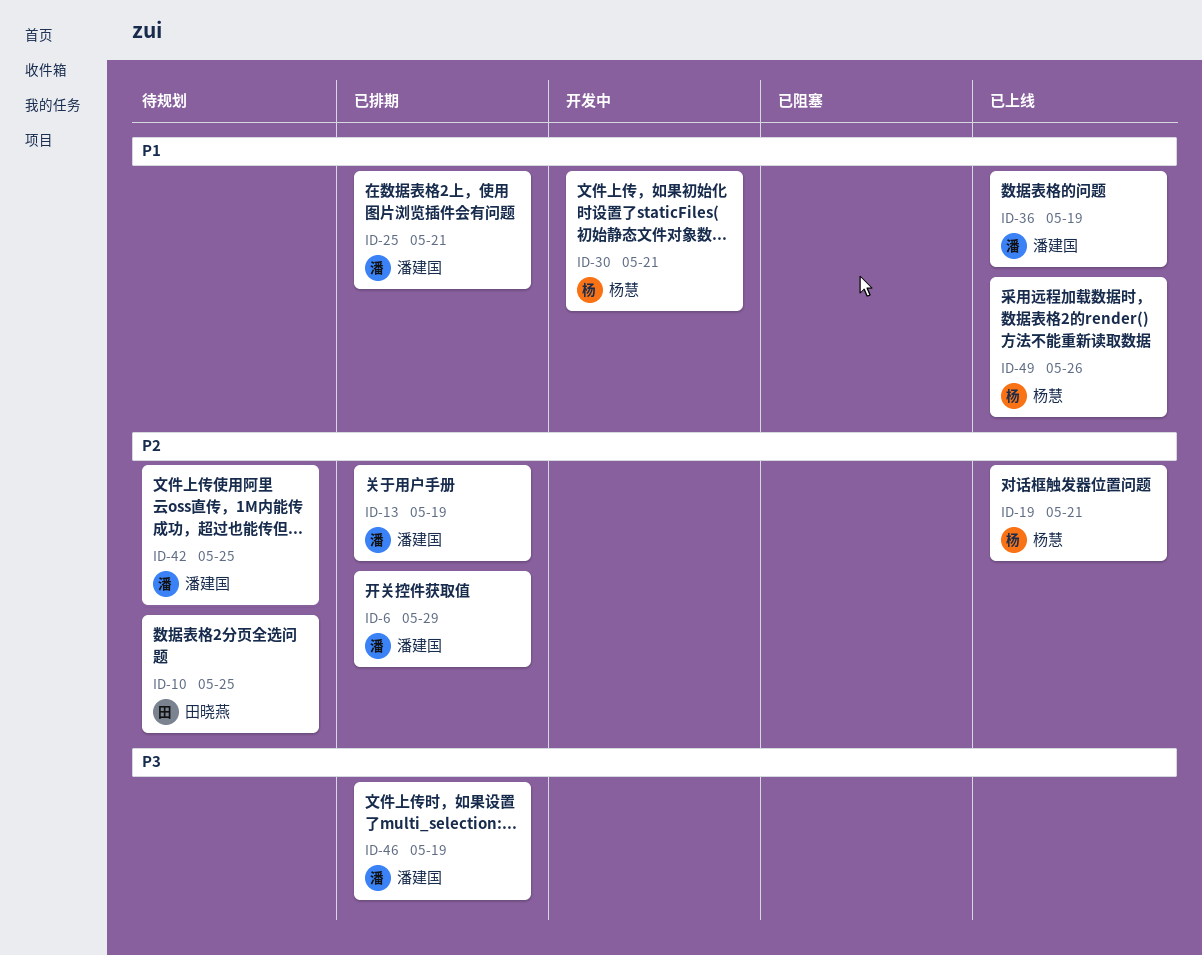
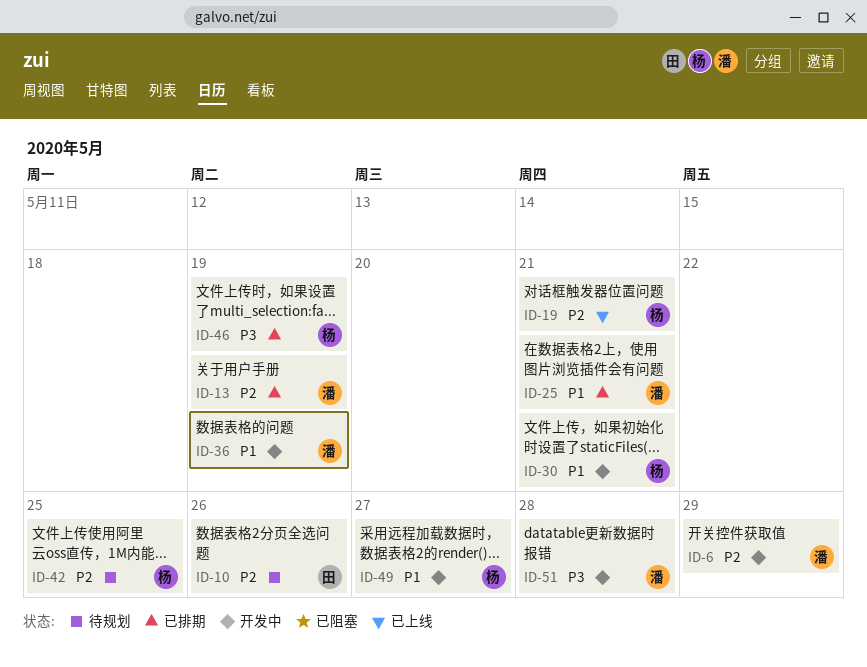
ID-6, status: 已排期 -> 开发中
ID-10, due: May 25 -> May 26
ID-36, status: 已上线 -> 开发中
ID-42, owner: 潘建国 -> 杨慧
ID-46, owner: 潘建国 -> 杨慧
ID-49, status: 已上线 -> 开发中
ID-49, due: May 26 -> May 27
ID-51: none -> present

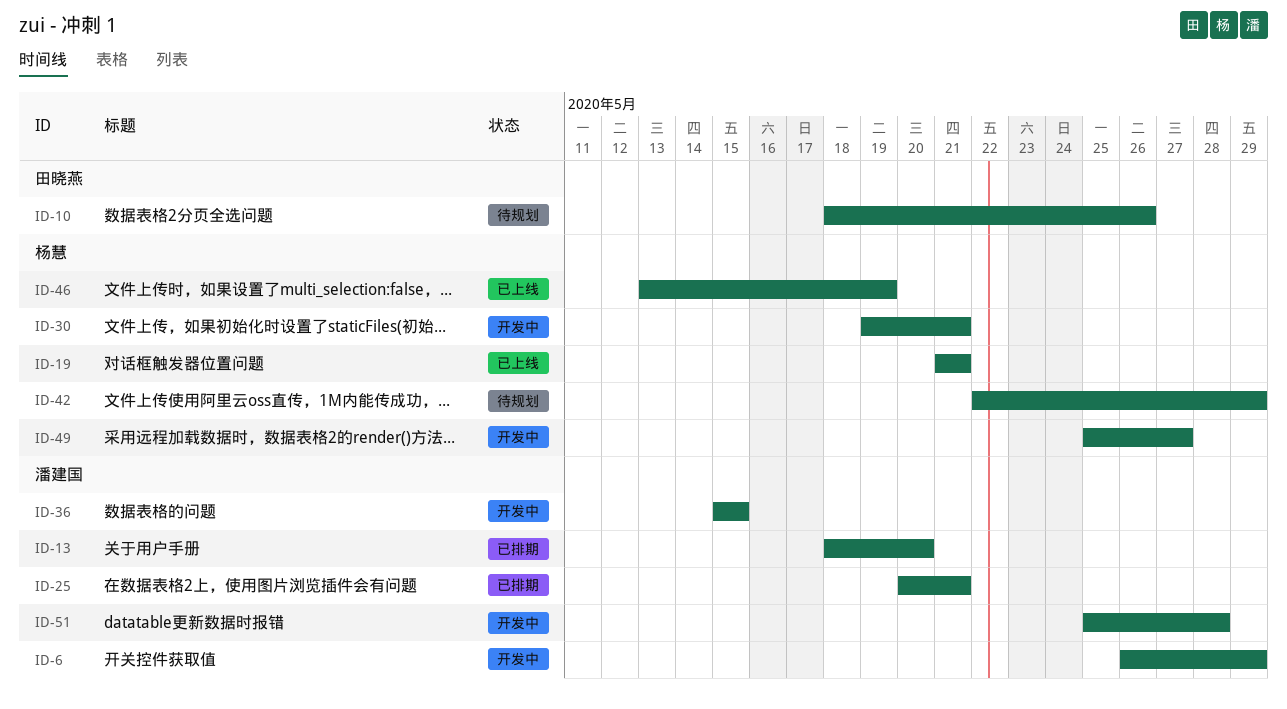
ID-13, due: May 19 -> May 20
ID-36, due: May 19 -> May 15
ID-42, due: May 25 -> May 29
ID-46, status: 已排期 -> 已上线

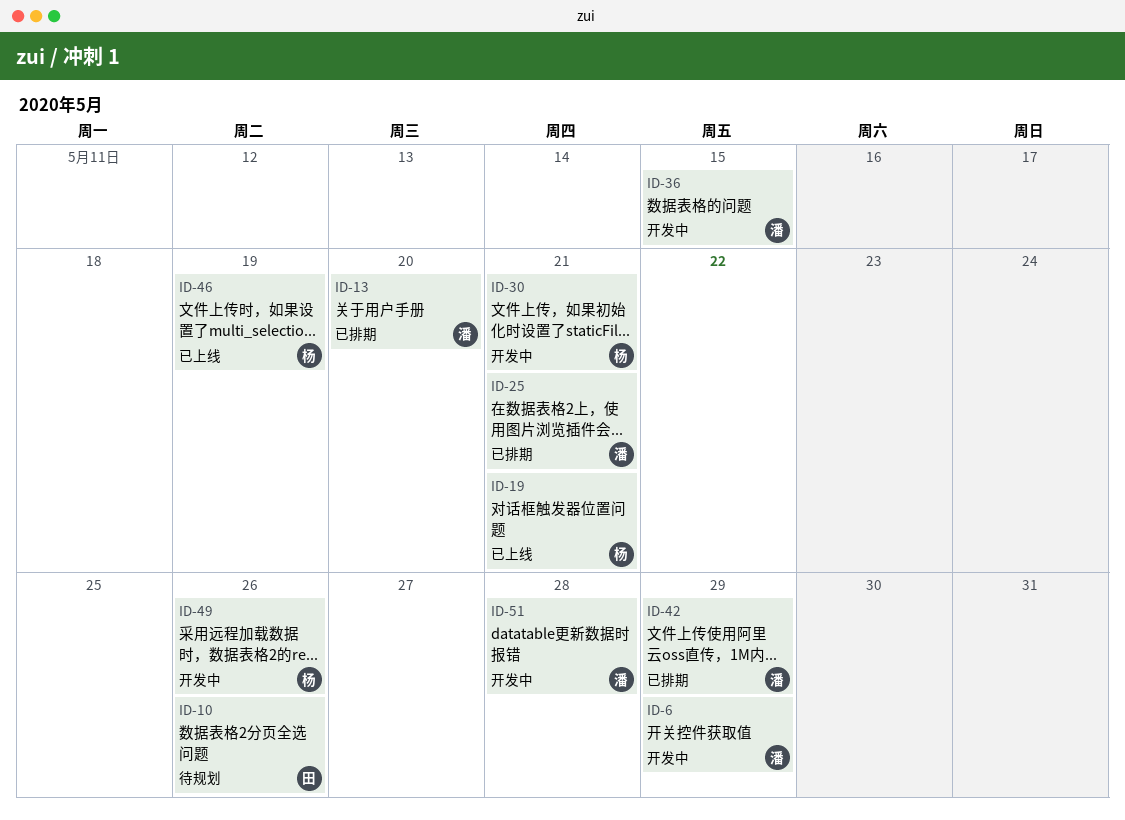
ID-42, status: 待规划 -> 已排期
ID-42, owner: 杨慧 -> 潘建国
ID-49, due: May 27 -> May 26

